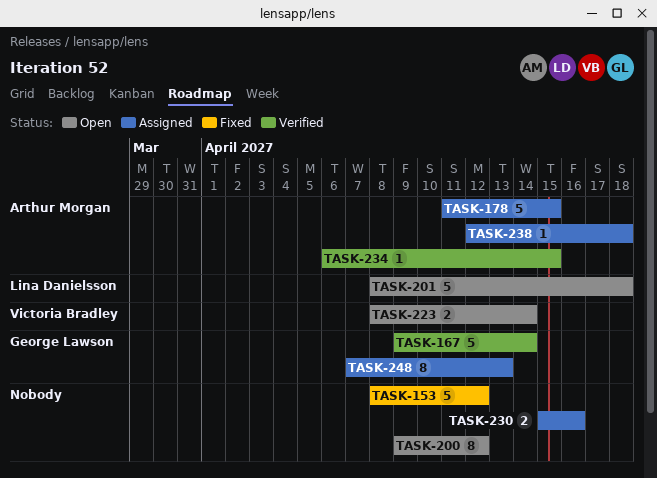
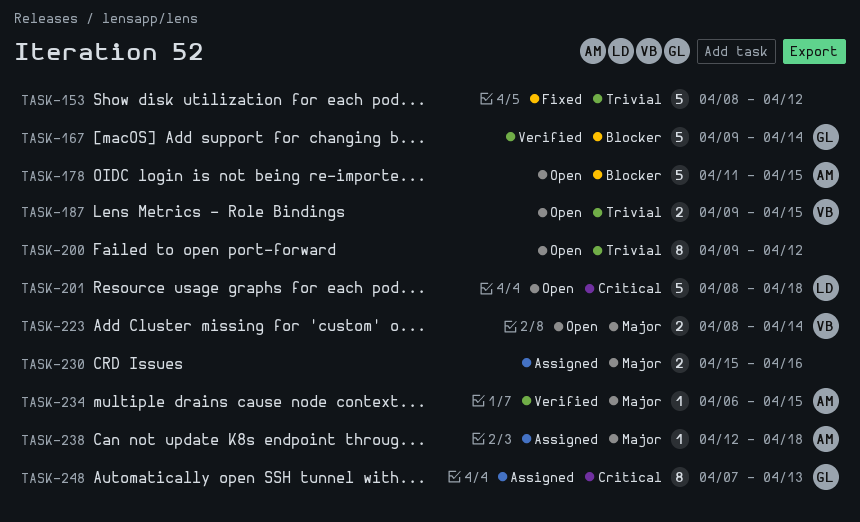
TASK-178, status: Assigned -> Open
TASK-187: none -> present

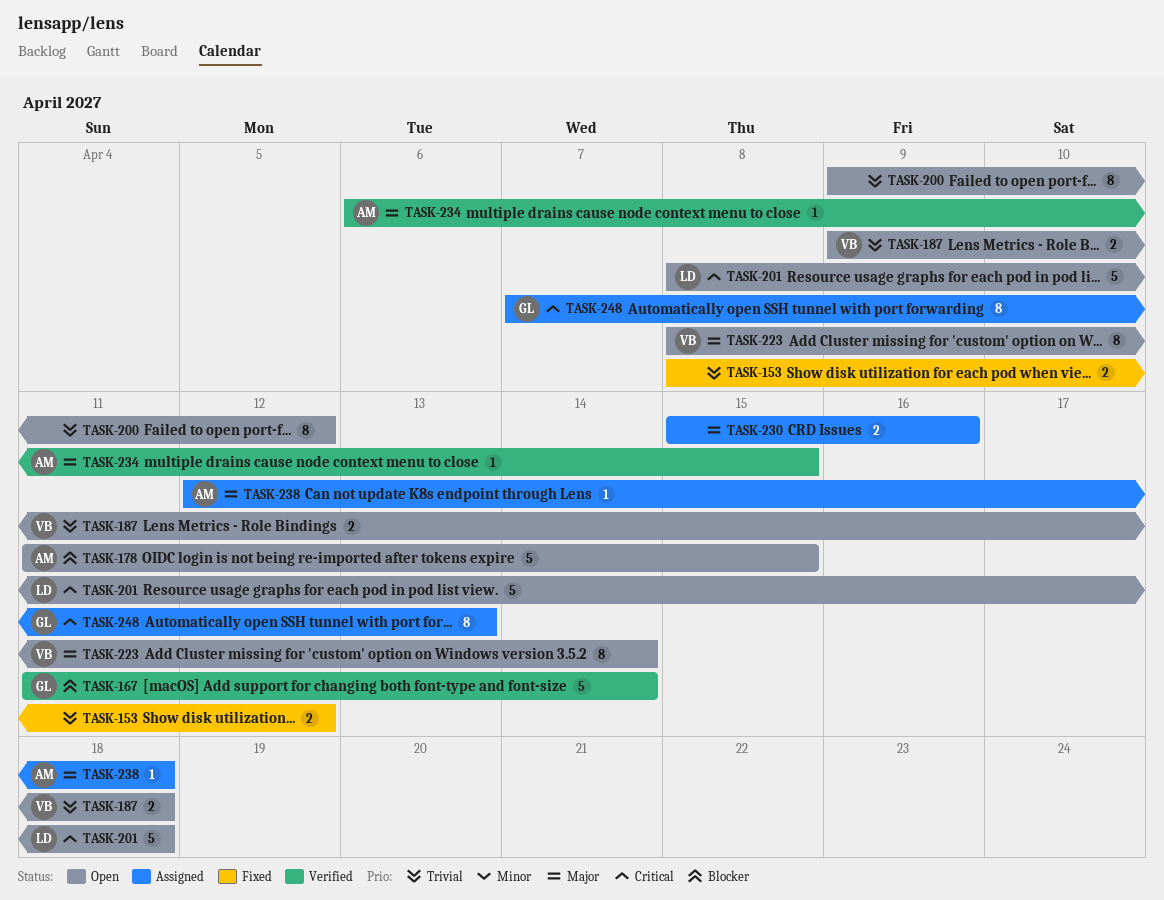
TASK-153, estimate: 5 -> 2
TASK-167, start: Apr 9 -> Apr 11
TASK-187, due: Apr 15 -> Apr 18
TASK-223, estimate: 2 -> 8

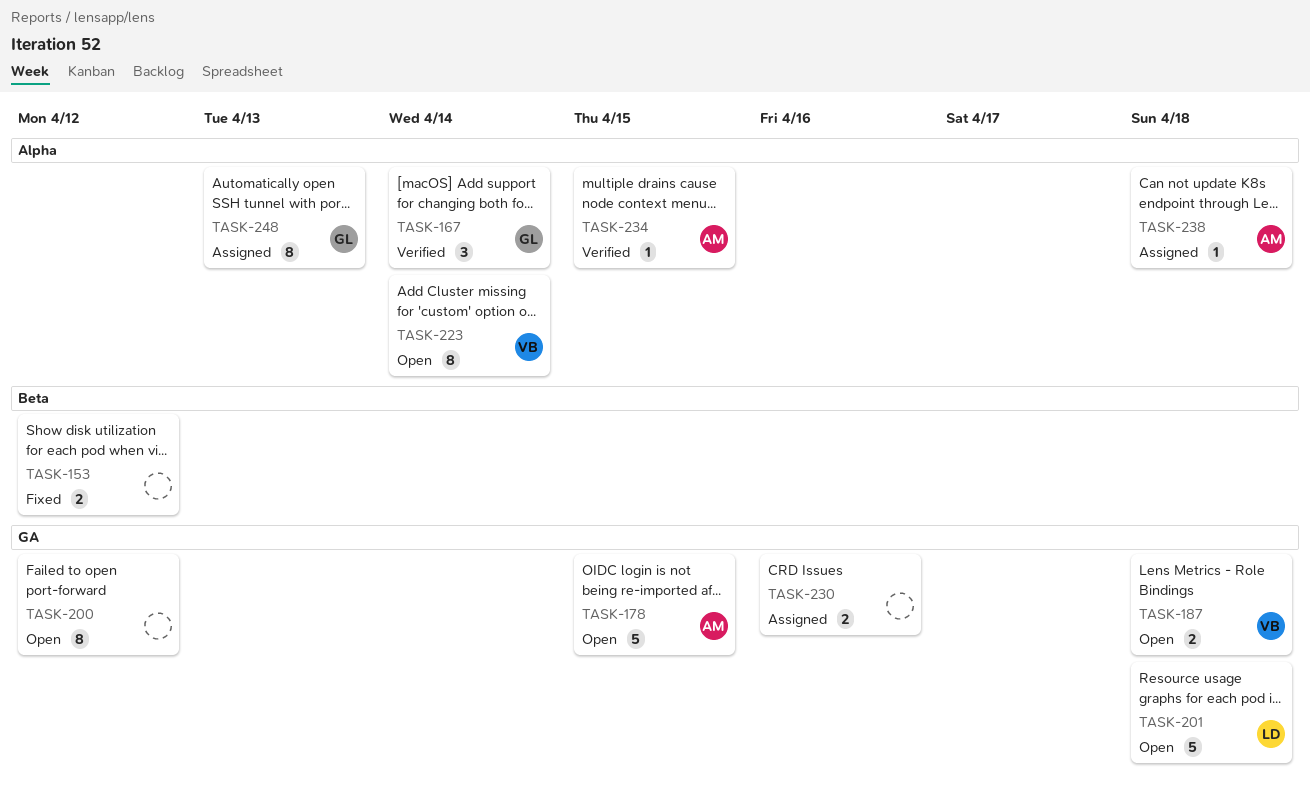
TASK-167, estimate: 5 -> 3

